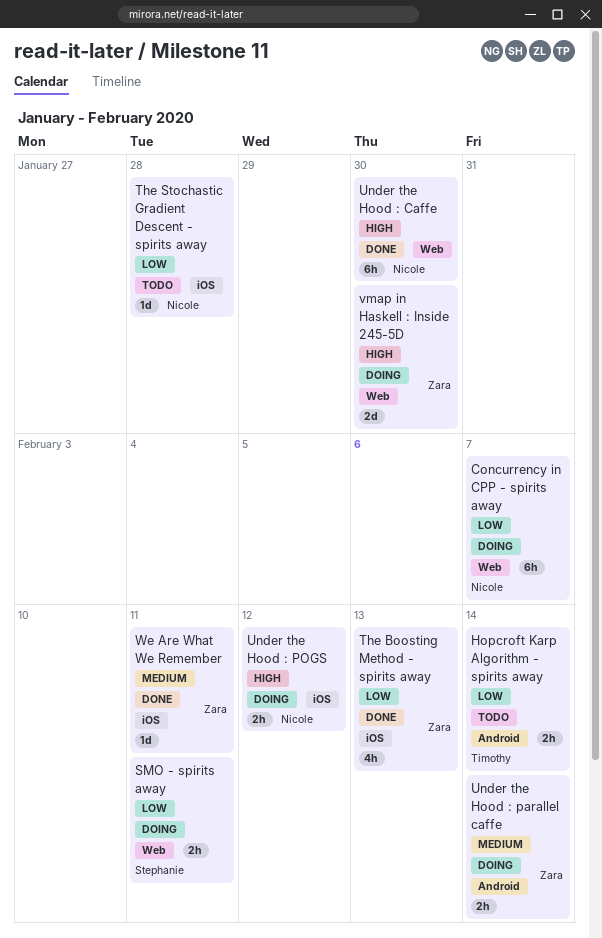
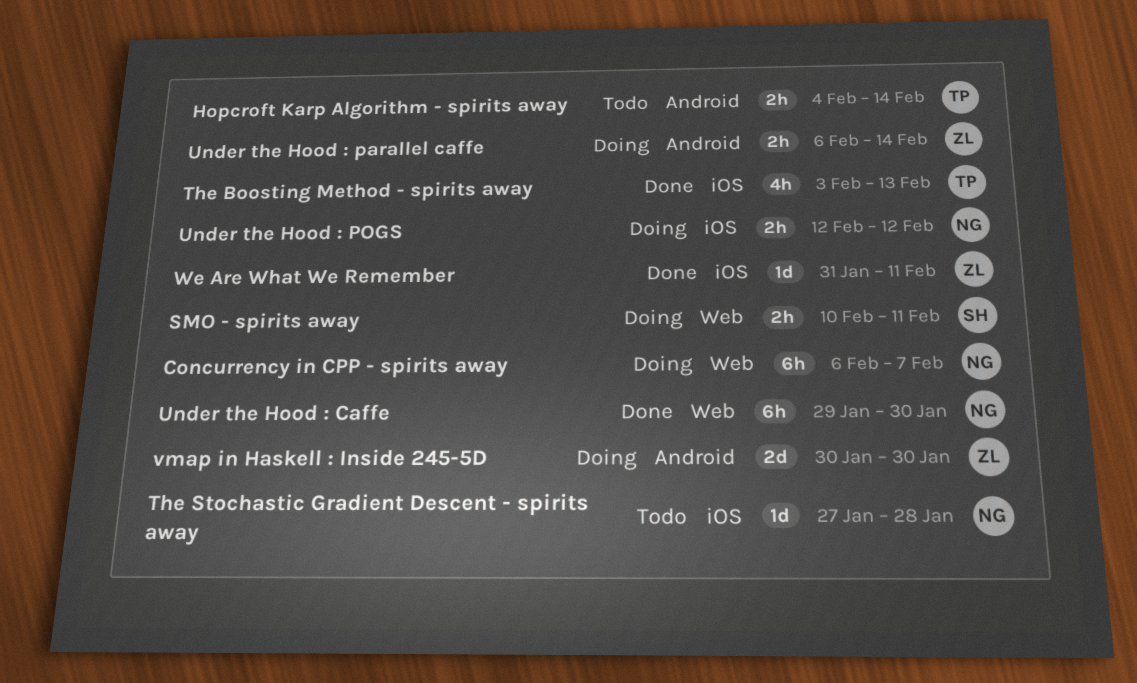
The Boosting Method - spirits away, owner: Zara -> Timothy
vmap in Haskell : Inside 245-5D, label: Web -> Android

